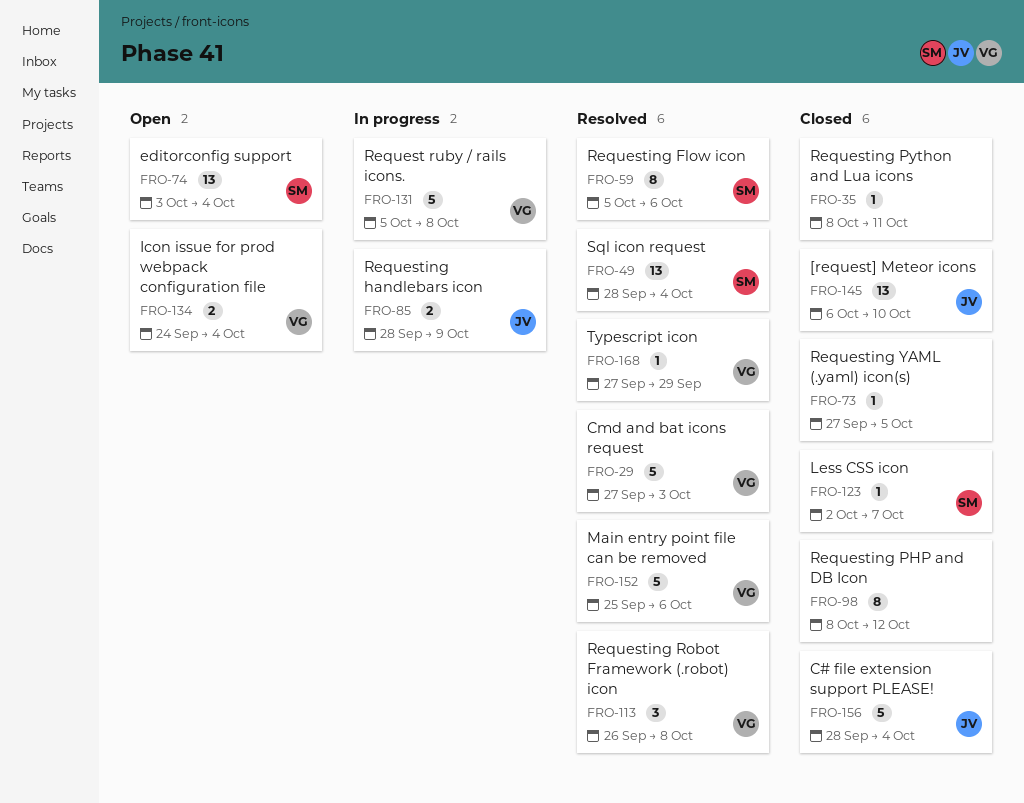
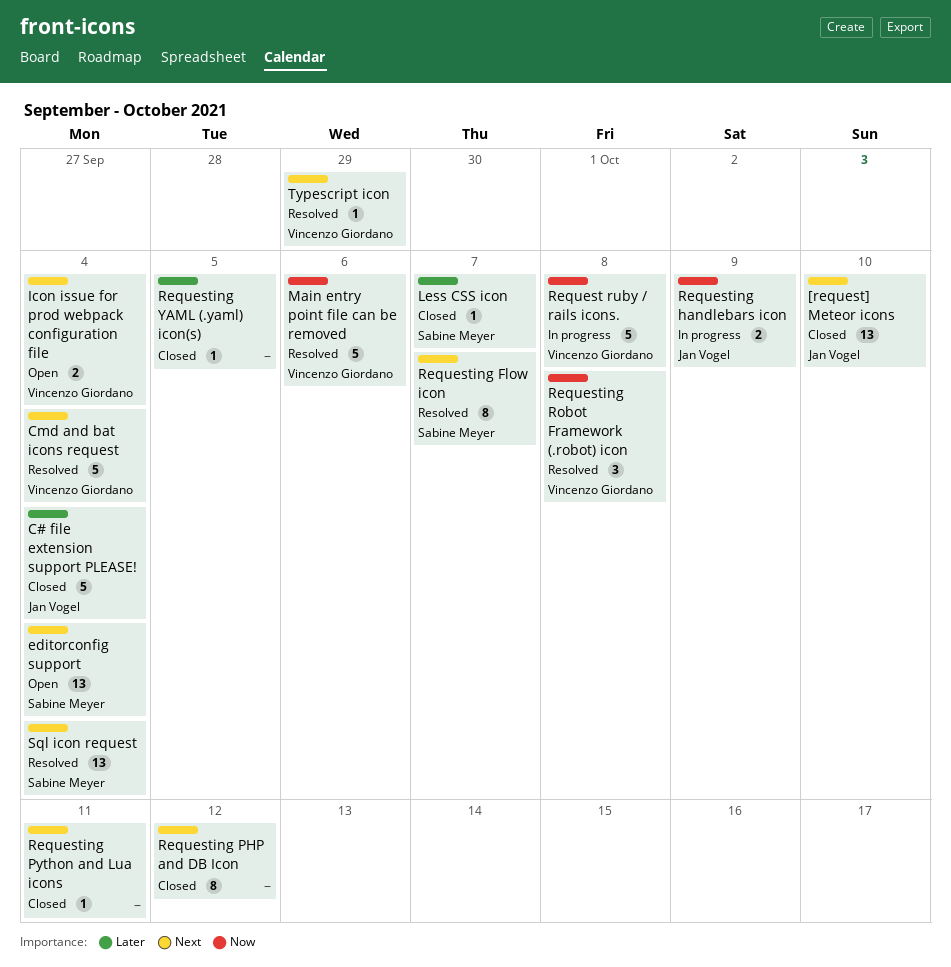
Cmd and bat icons request, due: Oct 3 -> Oct 4
Requesting Flow icon, due: Oct 6 -> Oct 7

